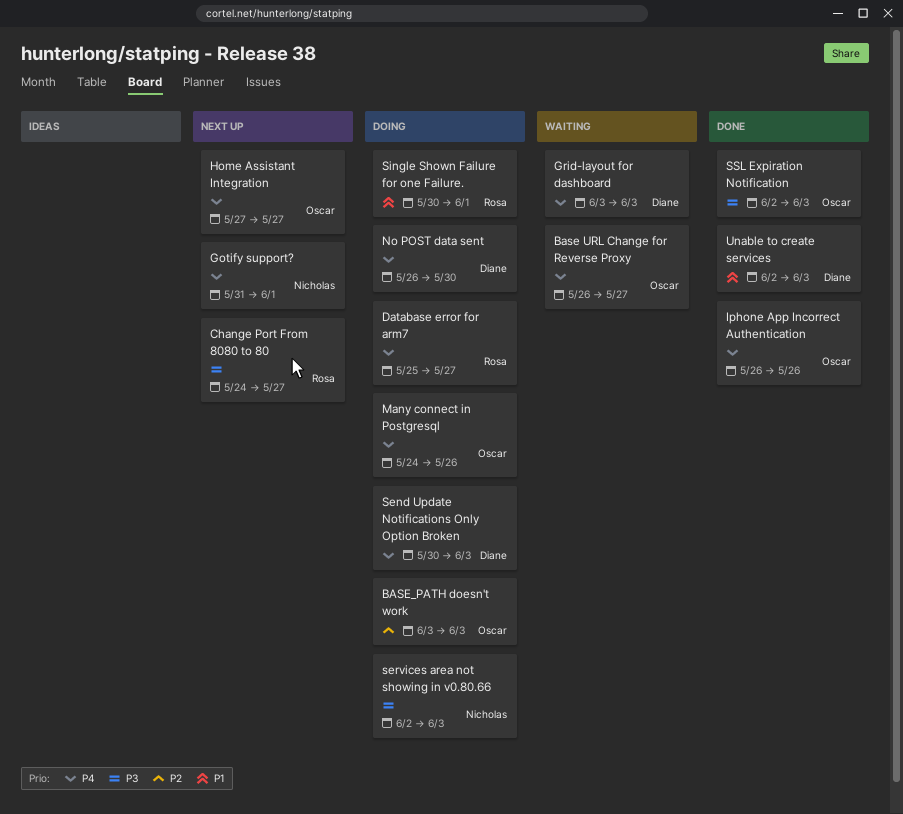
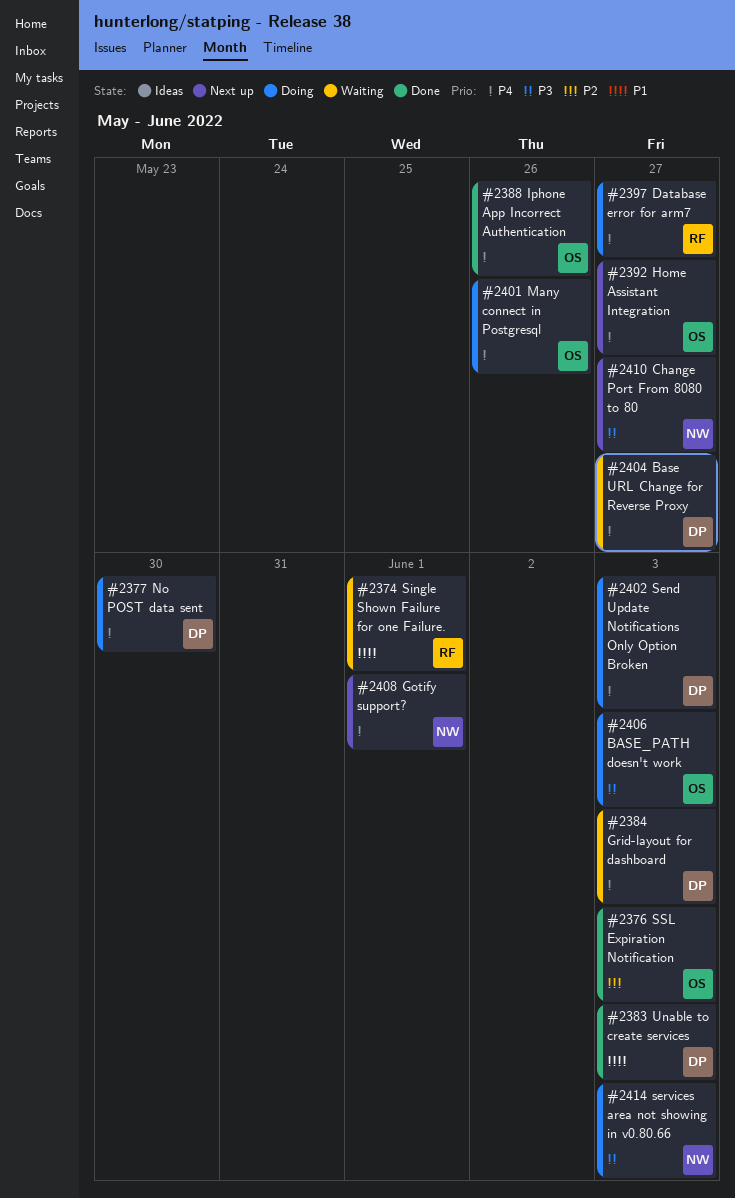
Base URL Change for Reverse Proxy, owner: Oscar -> Diane
BASE_PATH doesn't work, priority: P2 -> P3
Change Port From 8080 to 80, owner: Rosa -> Nicholas
Single Shown Failure for one Failure., status: Doing -> Waiting
SSL Expiration Notification, priority: P3 -> P2

